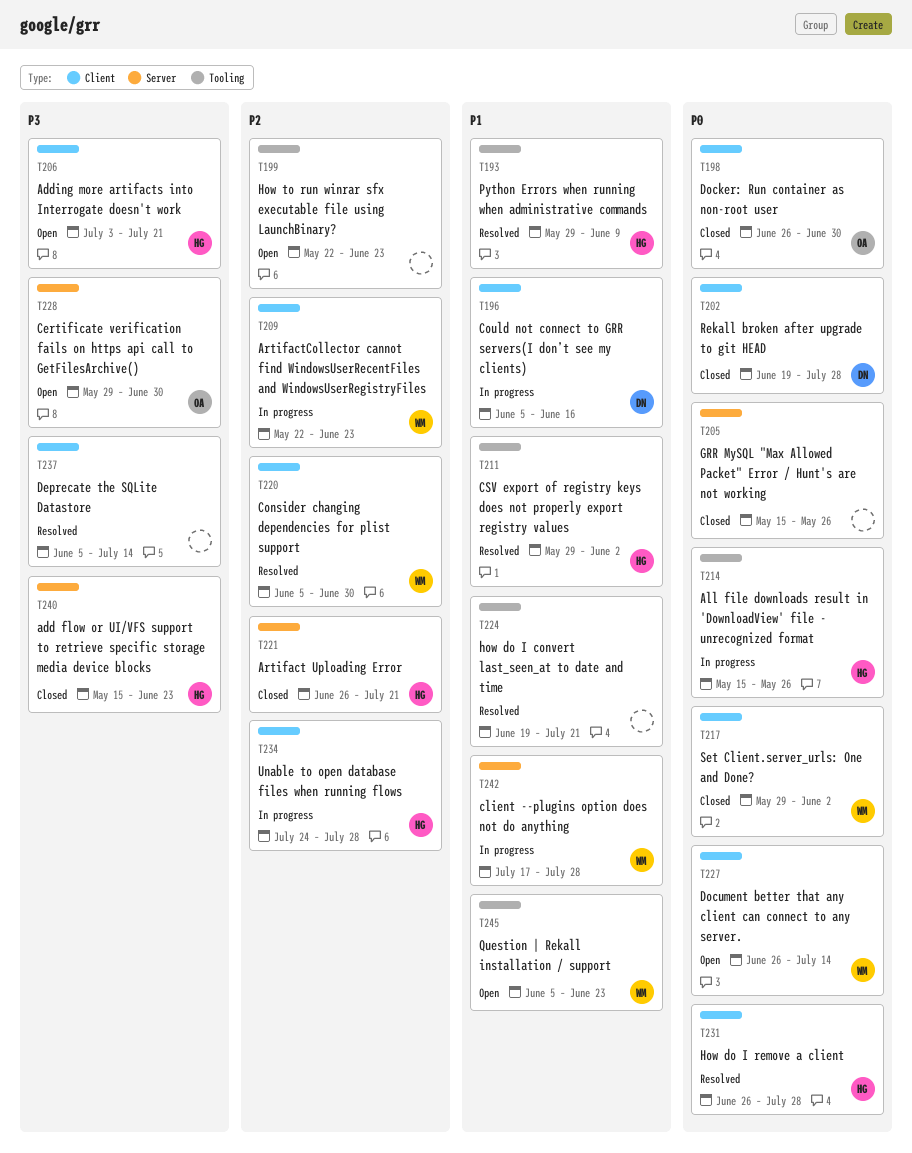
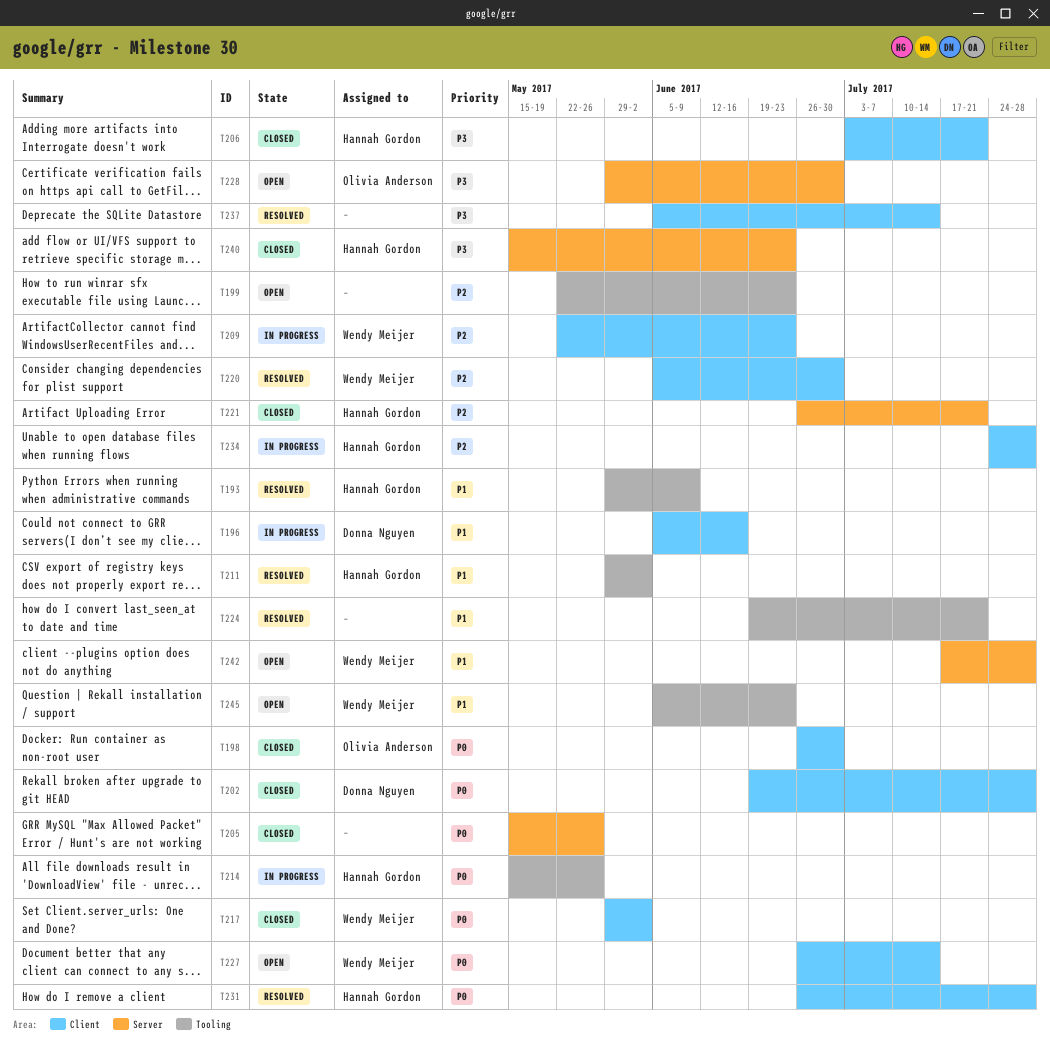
T206, status: Open -> Closed
T242, status: In progress -> Open

